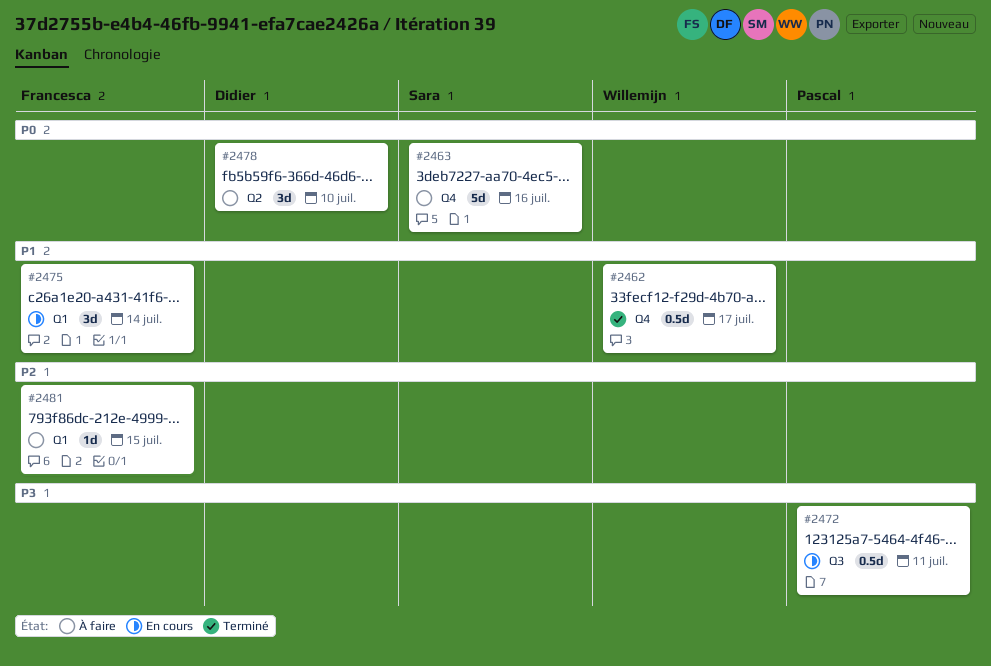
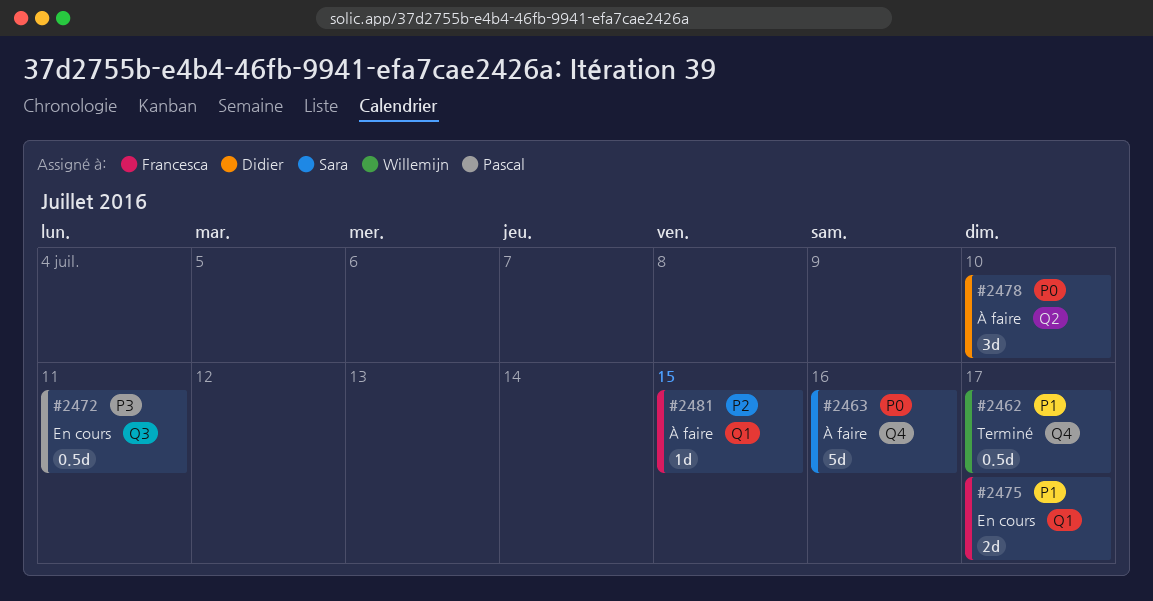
#2475, estimate: 3d -> 2d
#2475, due: Jul 14 -> Jul 17

